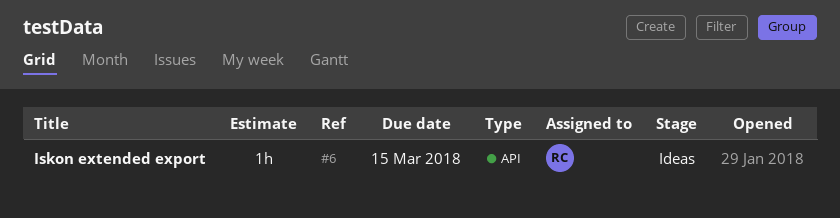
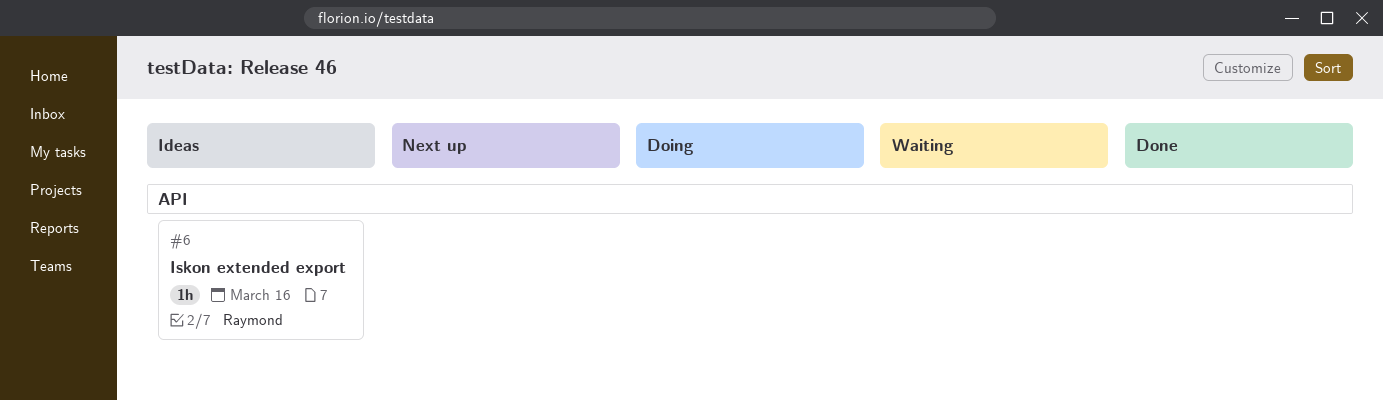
#6, due: Mar 15 -> Mar 16

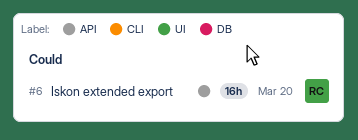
#6, estimate: 1h -> 16h
#6, due: Mar 16 -> Mar 20

